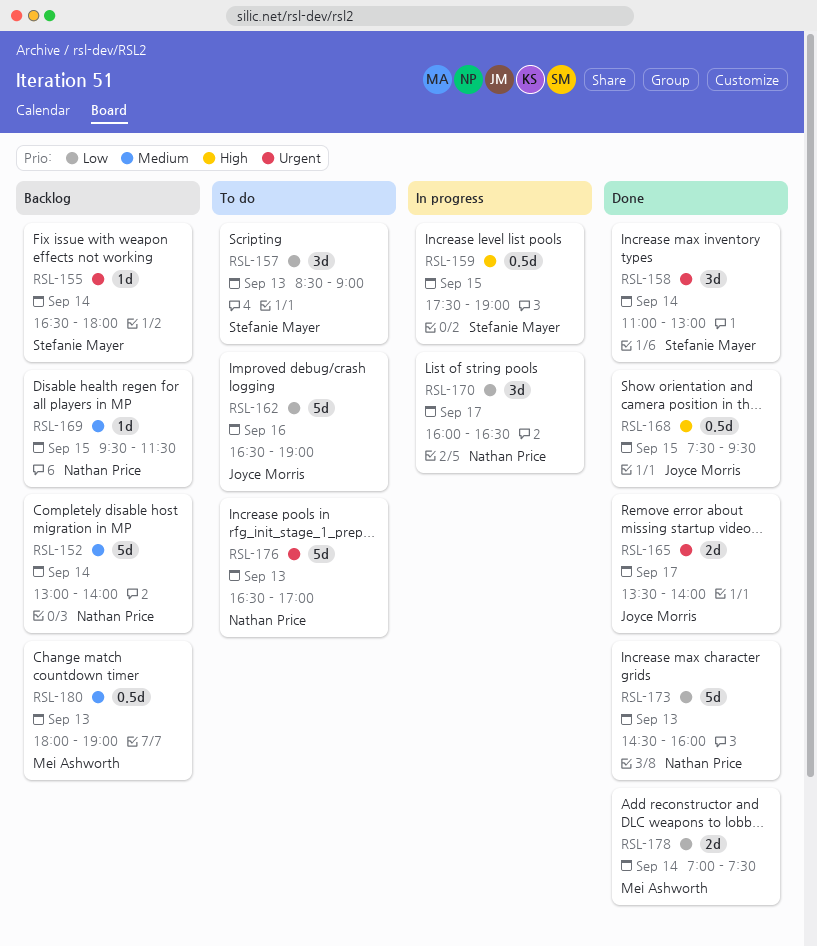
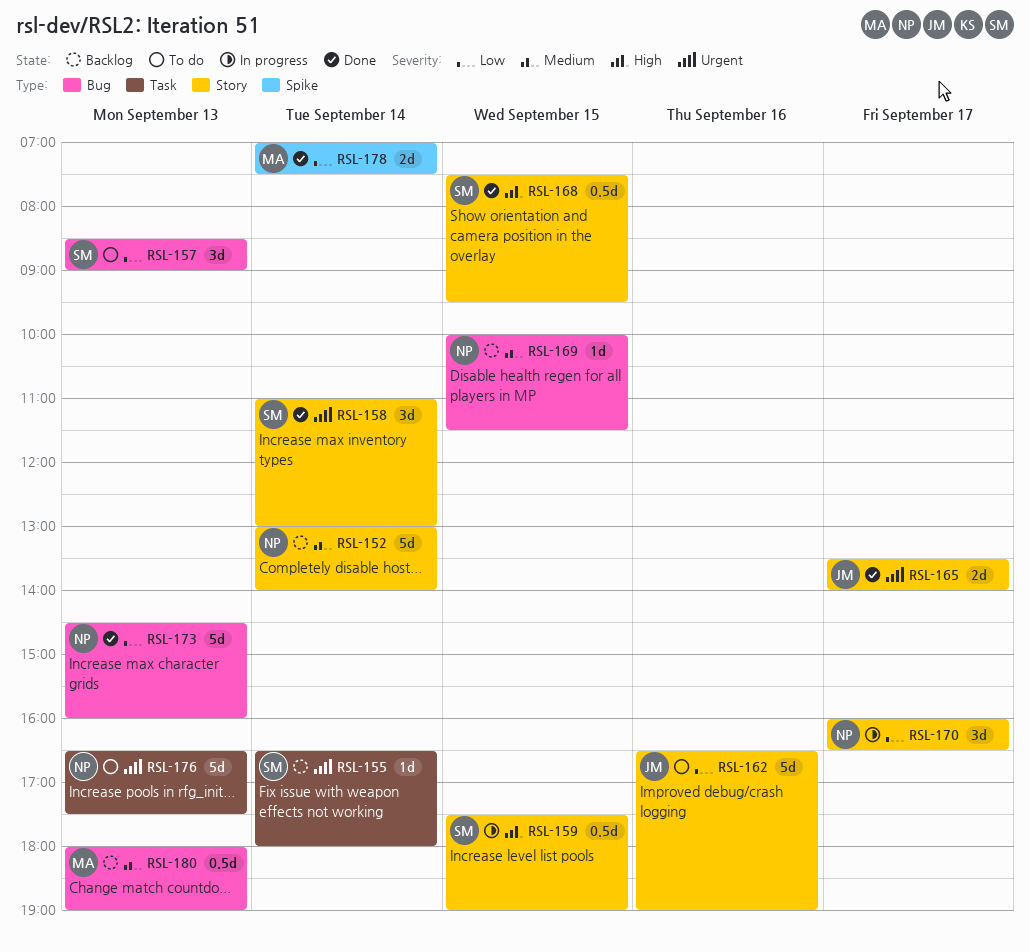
RSL-168, owner: Joyce Morris -> Stefanie Mayer
RSL-169, begins: 09:30 -> 10:00
RSL-176, ends: 17:00 -> 17:30

